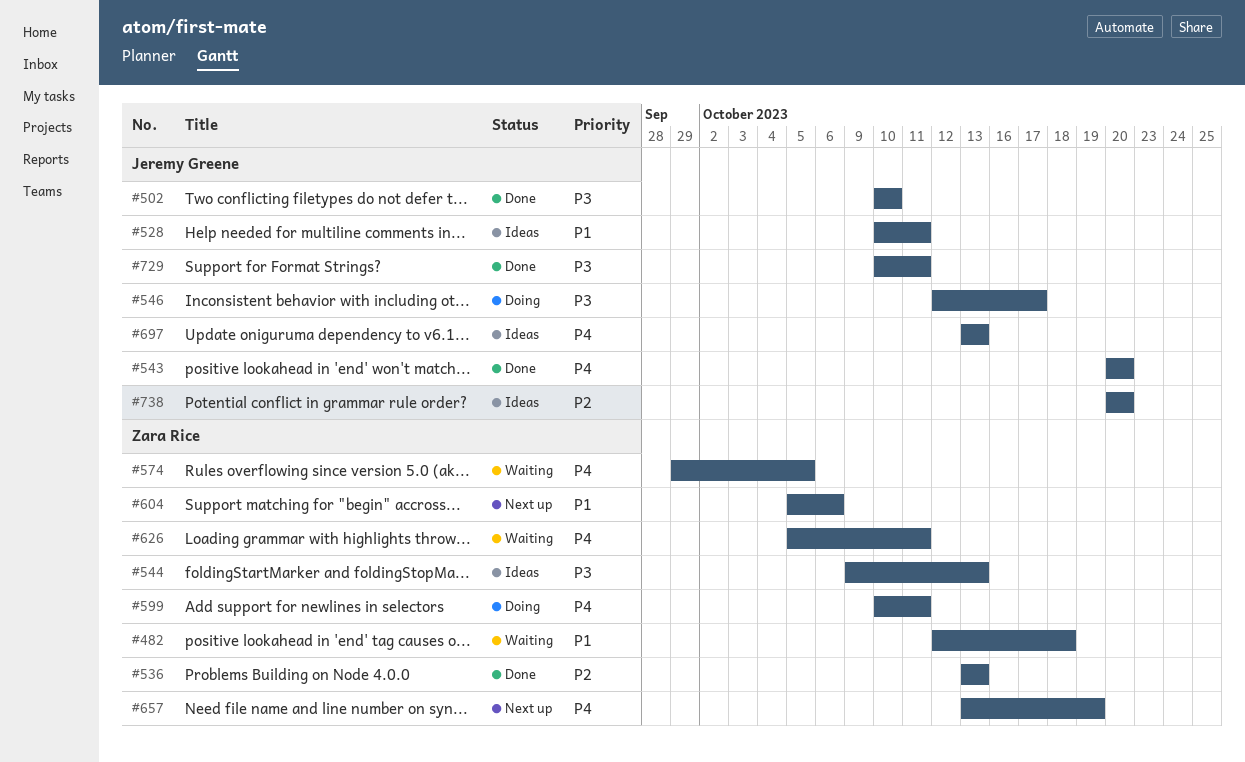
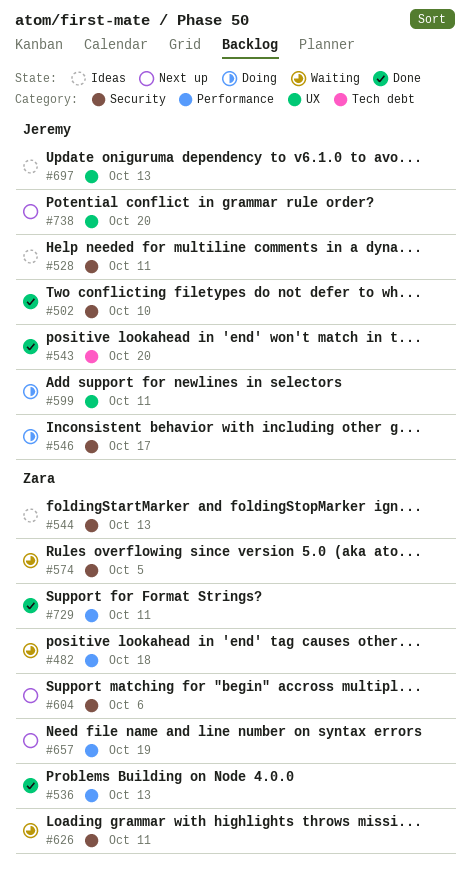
#599, owner: Zara Rice -> Jeremy Greene
#729, owner: Jeremy Greene -> Zara Rice
#738, status: Ideas -> Next up

